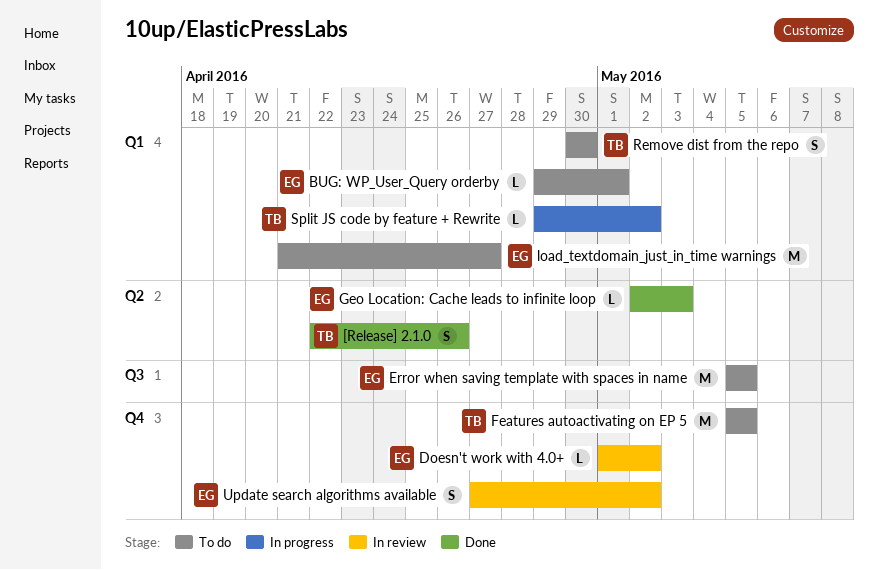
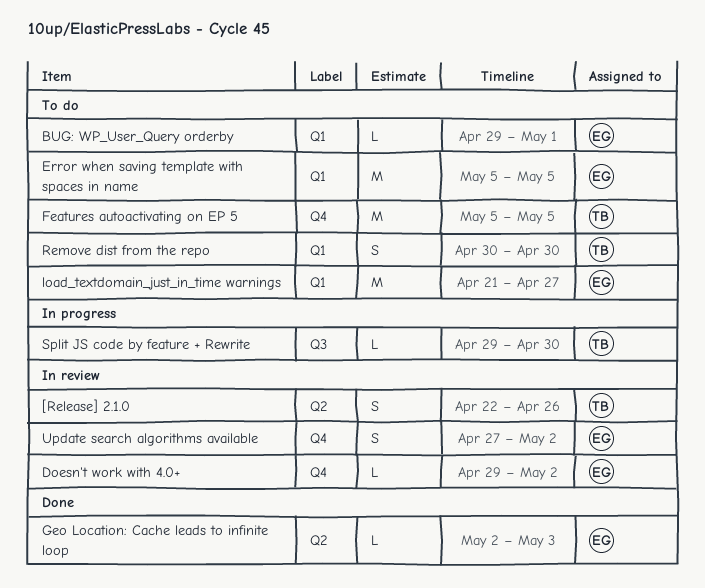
[Release] 2.1.0, status: Done -> In review
Doesn't work with 4.0+, start: May 1 -> Apr 29
Error when saving template with spaces in name, label: Q3 -> Q1
Split JS code by feature + Rewrite, label: Q1 -> Q3
Split JS code by feature + Rewrite, due: May 2 -> Apr 30

